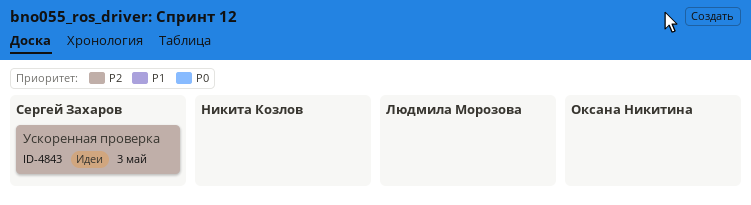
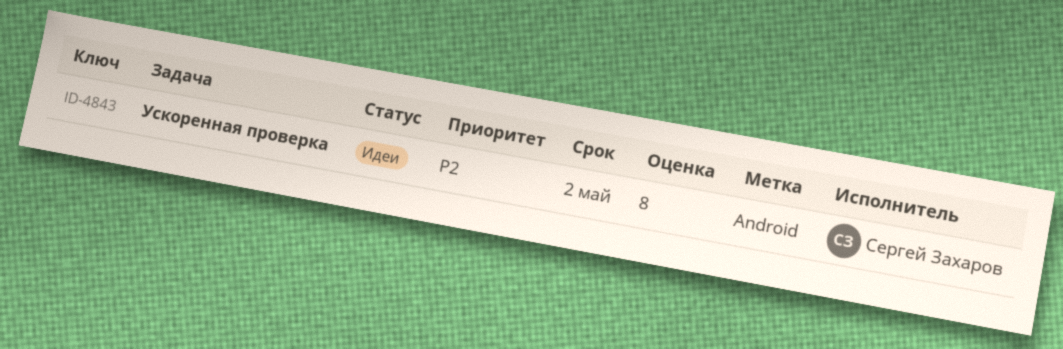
ID-4843, due: May 3 -> May 2

